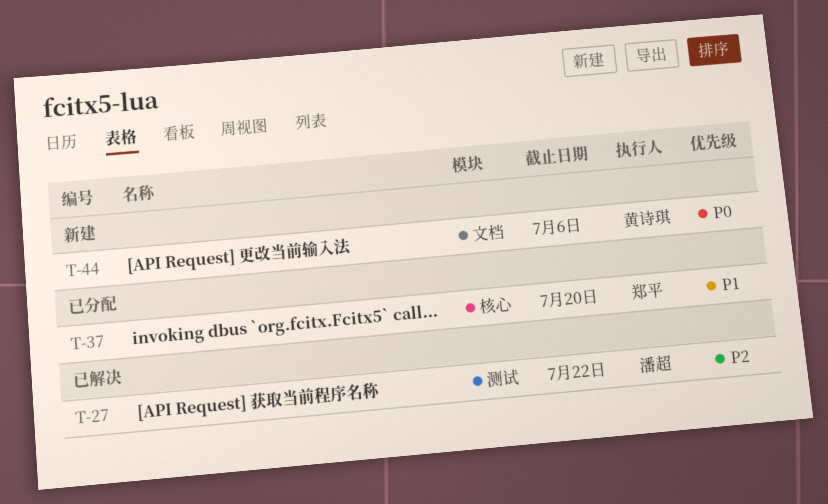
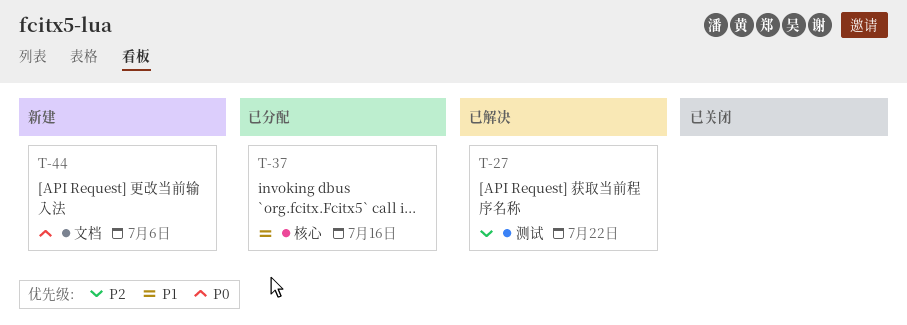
T-37, due: Jul 20 -> Jul 16

